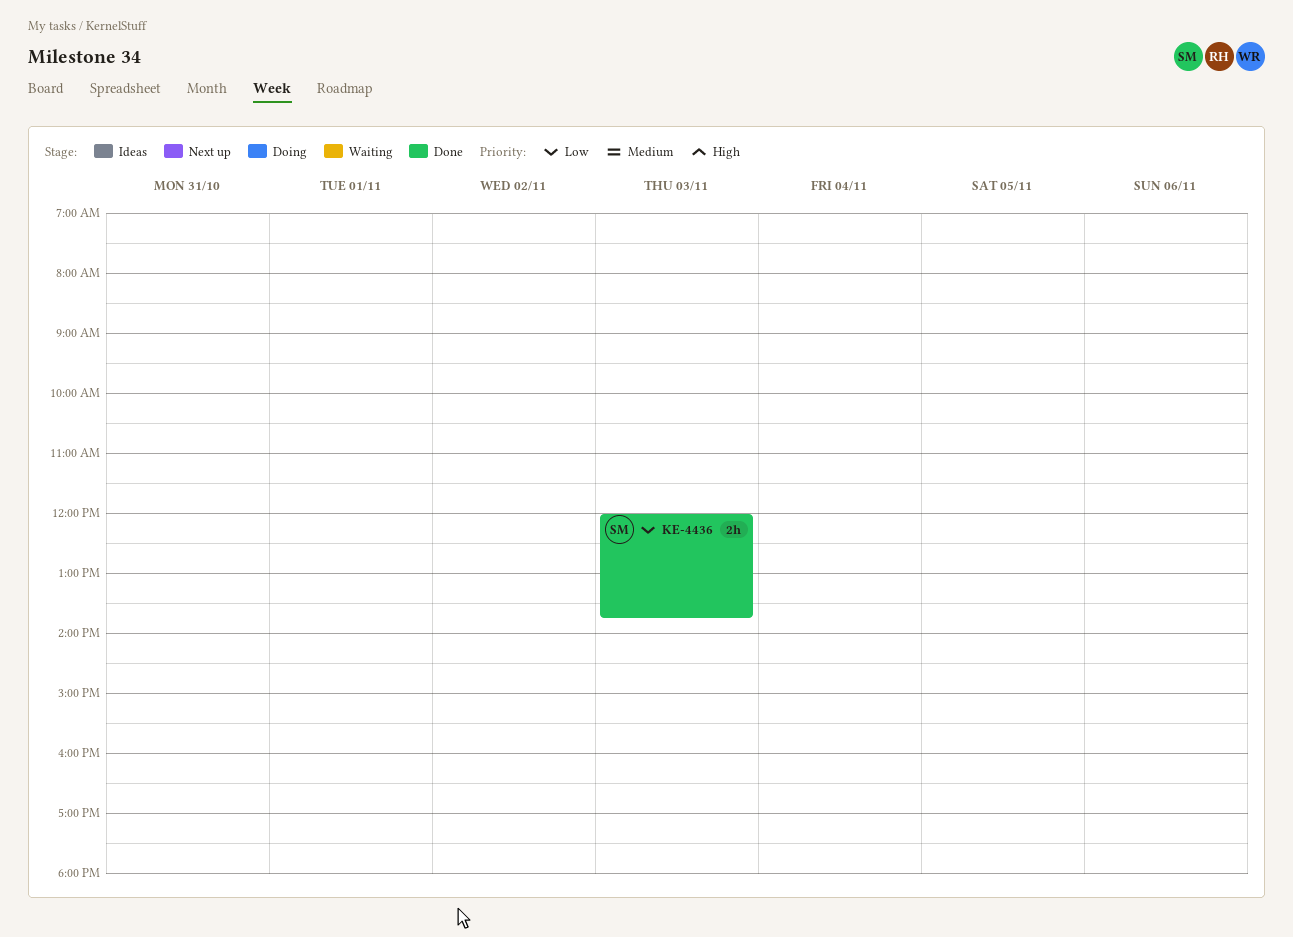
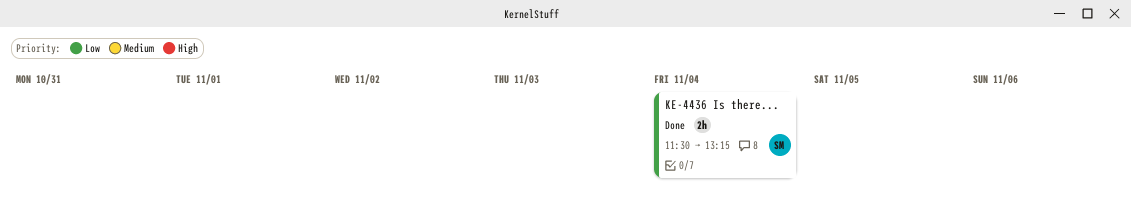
KE-4436, day: Nov 3 -> Nov 4
KE-4436, begins: 12:00 -> 11:30
KE-4436, ends: 13:45 -> 13:15

